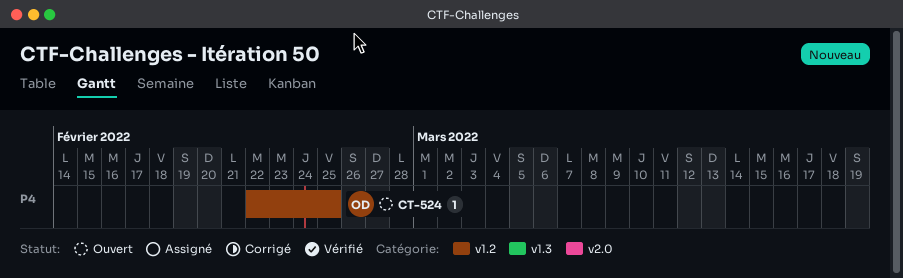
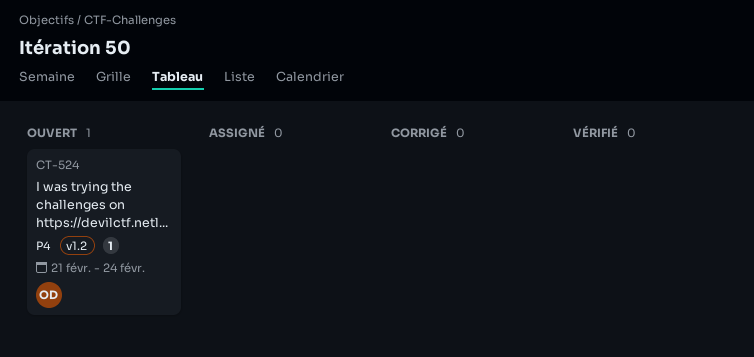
CT-524, start: Feb 22 -> Feb 21
CT-524, due: Feb 25 -> Feb 24

